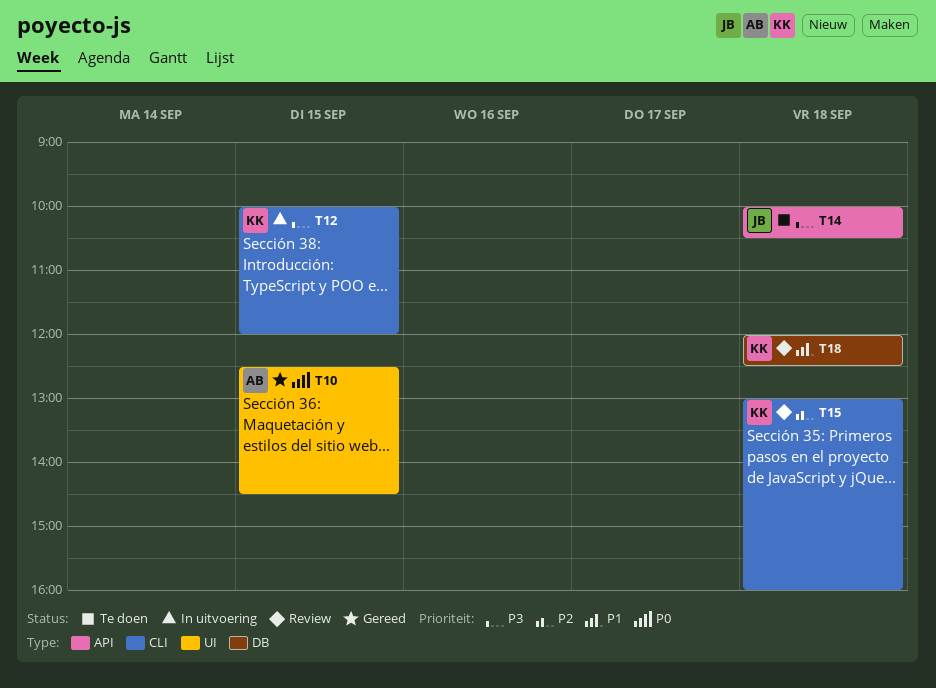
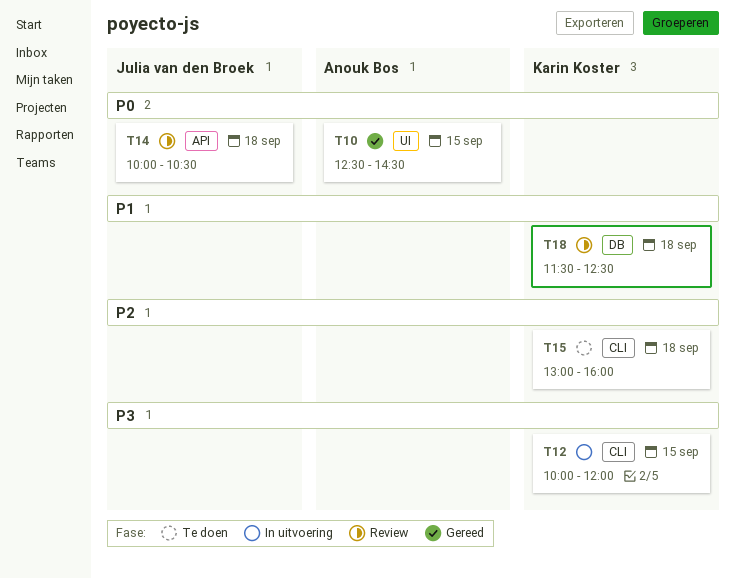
T14, status: Te doen -> Review
T14, priority: P3 -> P0
T15, status: Review -> Te doen
T18, begins: 12:00 -> 11:30

